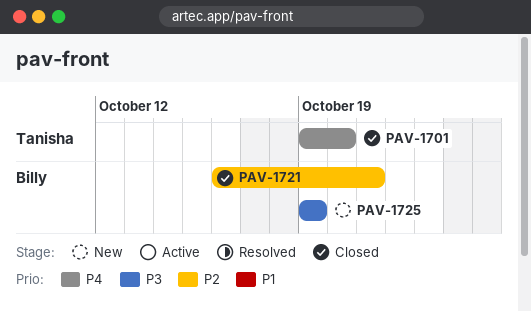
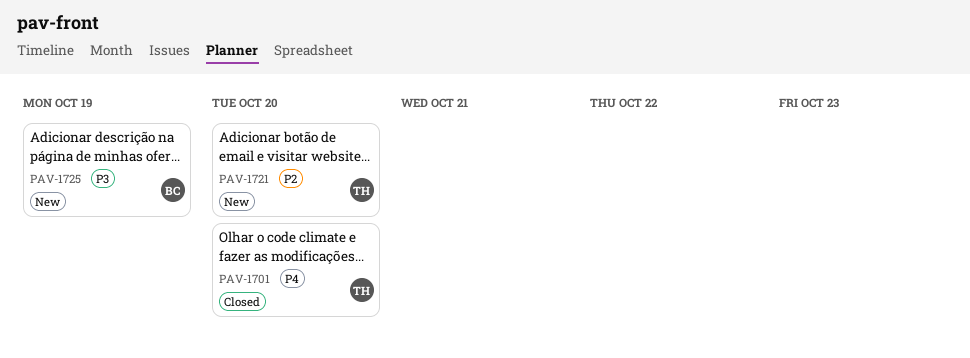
PAV-1721, status: Closed -> New
PAV-1721, owner: Billy -> Tanisha
PAV-1721, due: Oct 21 -> Oct 20

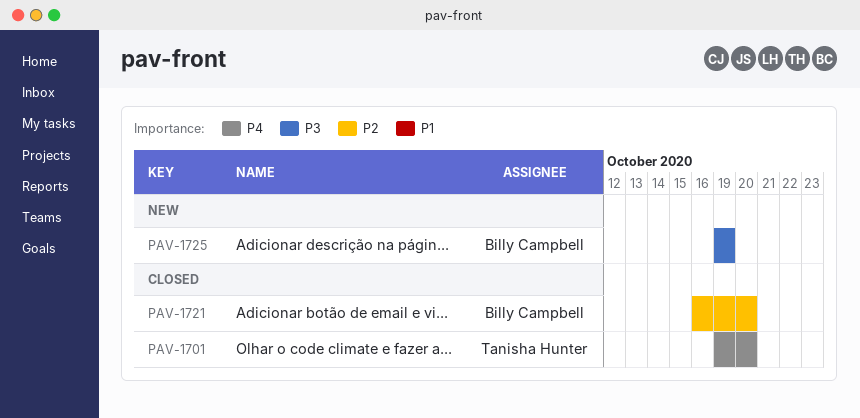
PAV-1721, status: New -> Closed
PAV-1721, owner: Tanisha Hunter -> Billy Campbell

